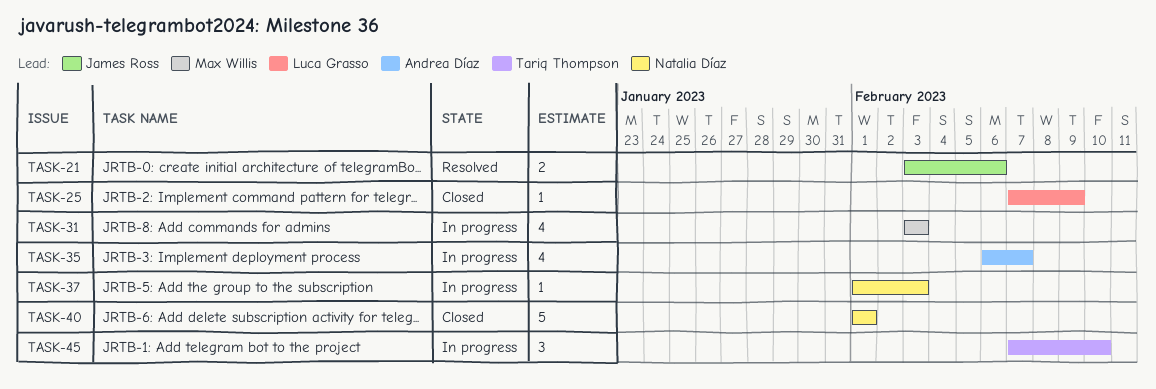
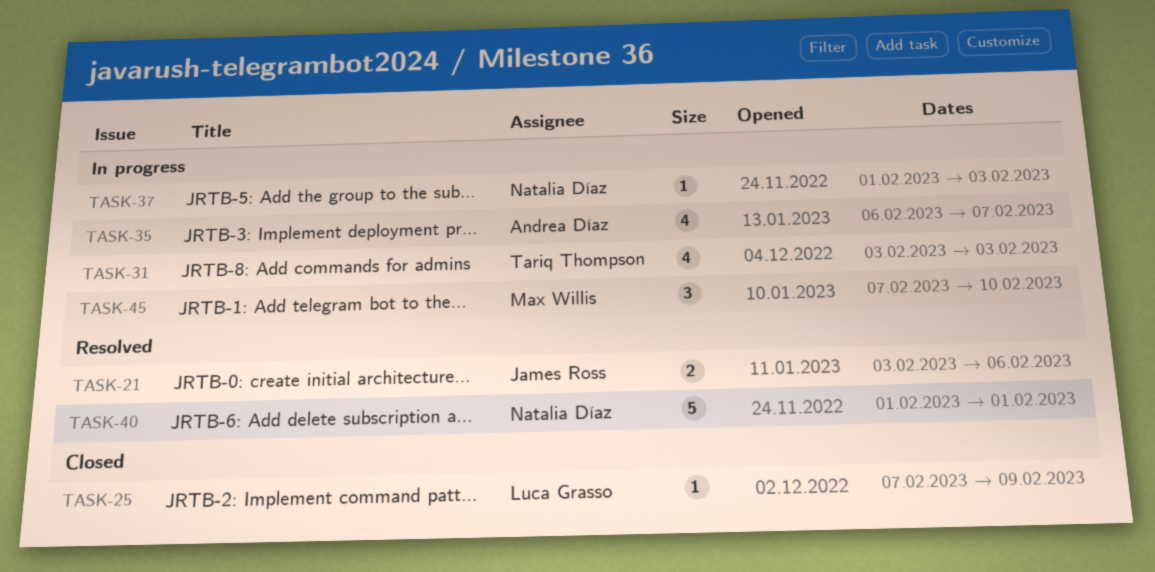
TASK-31, owner: Max Willis -> Tariq Thompson
TASK-40, status: Closed -> Resolved
TASK-45, owner: Tariq Thompson -> Max Willis

